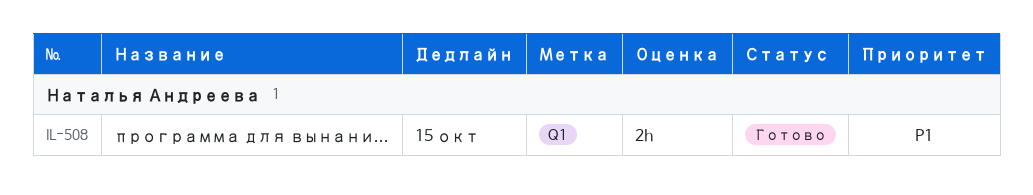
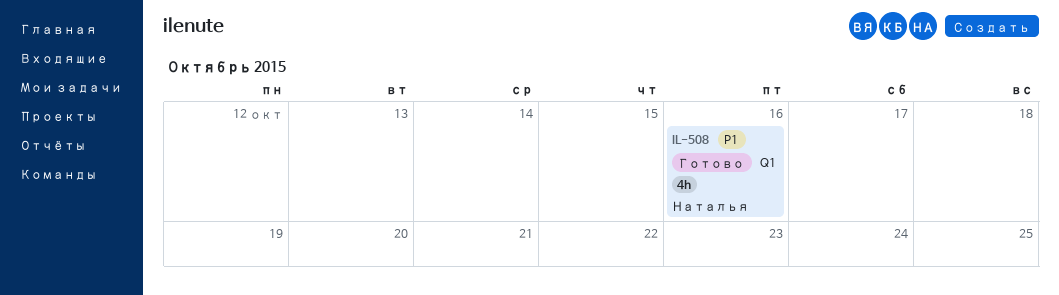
IL-508, estimate: 2h -> 4h
IL-508, due: Oct 15 -> Oct 16

